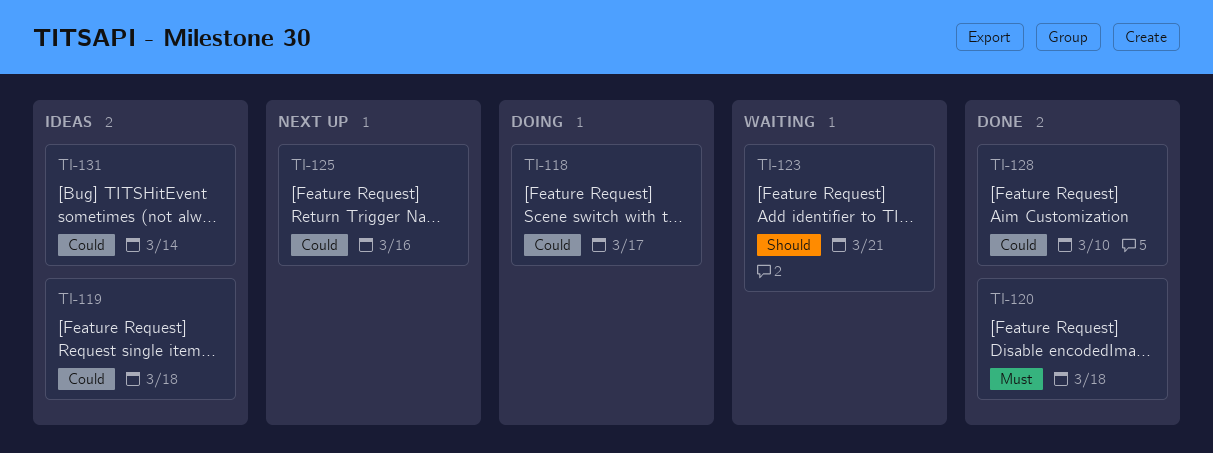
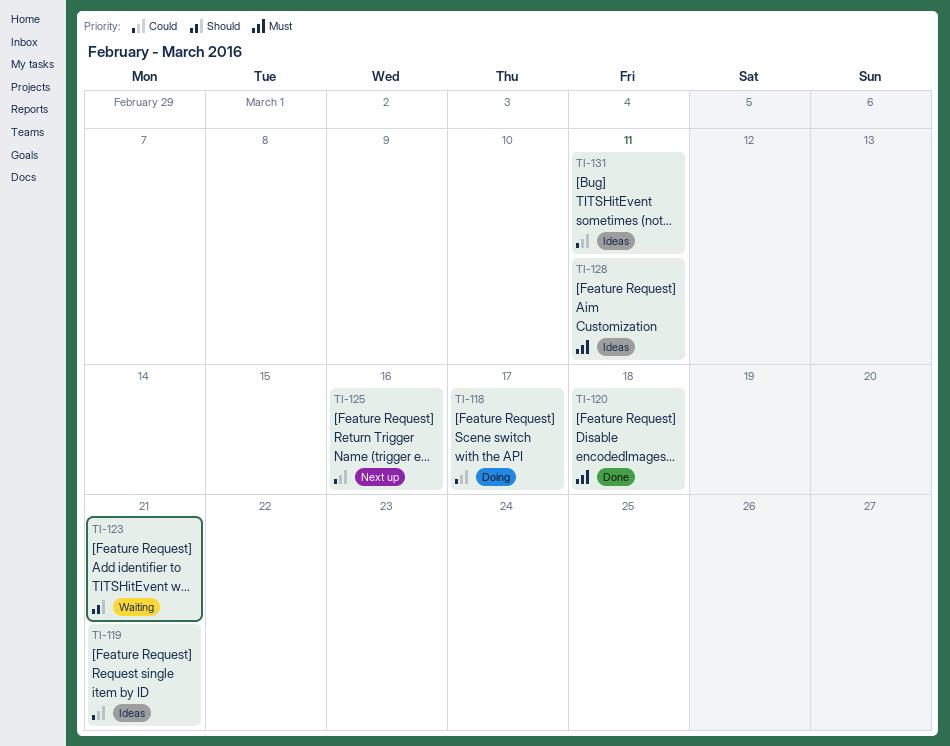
TI-119, due: Mar 18 -> Mar 21
TI-128, status: Done -> Ideas
TI-128, priority: Could -> Must
TI-128, due: Mar 10 -> Mar 11
TI-131, due: Mar 14 -> Mar 11

